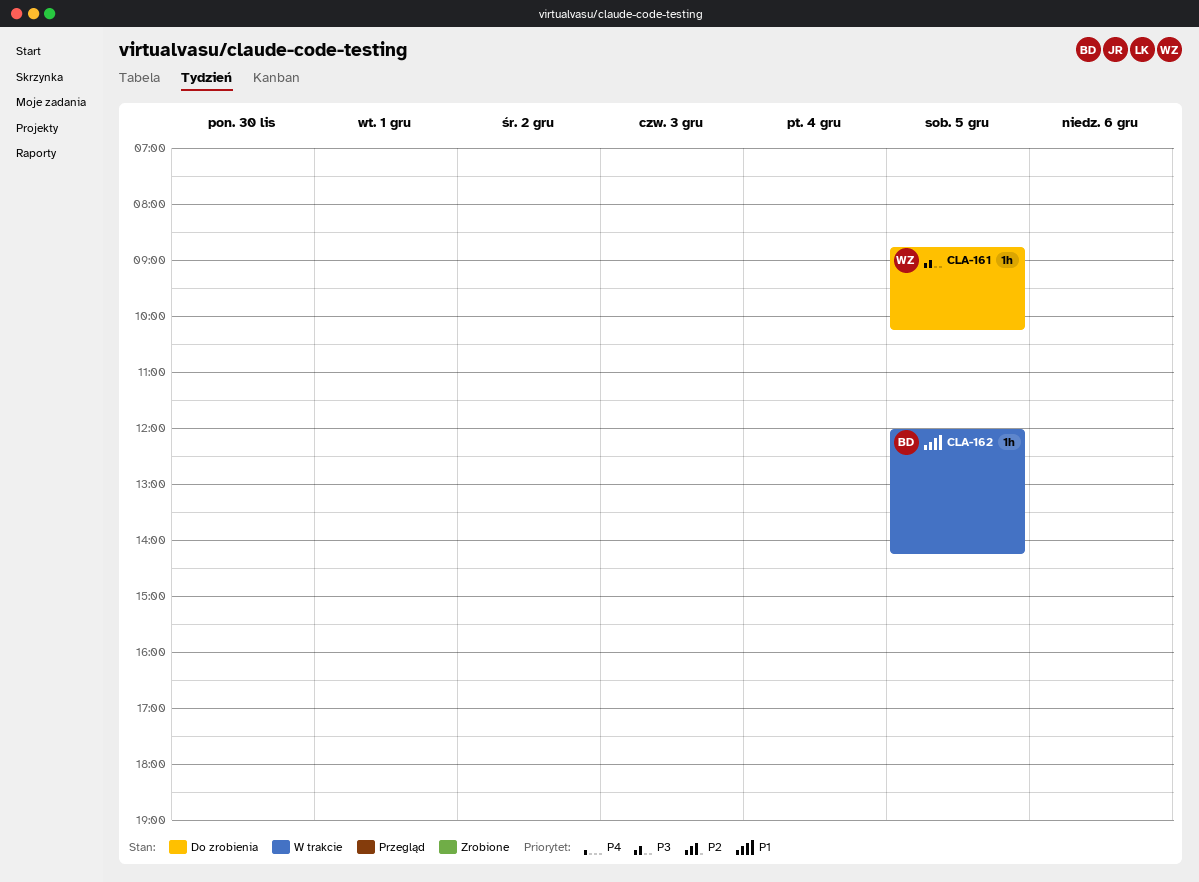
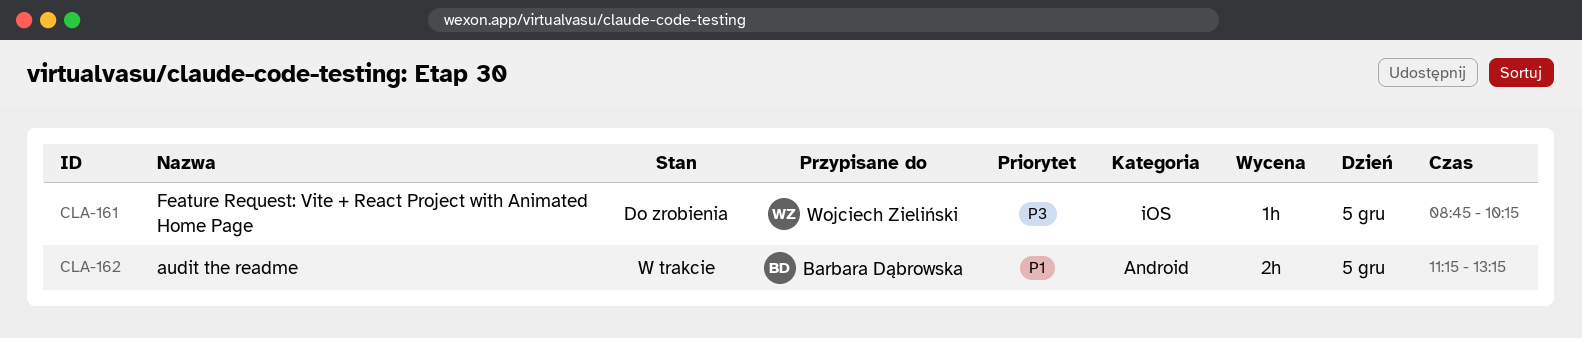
CLA-162, estimate: 1h -> 2h
CLA-162, begins: 12:00 -> 11:15
CLA-162, ends: 14:15 -> 13:15

